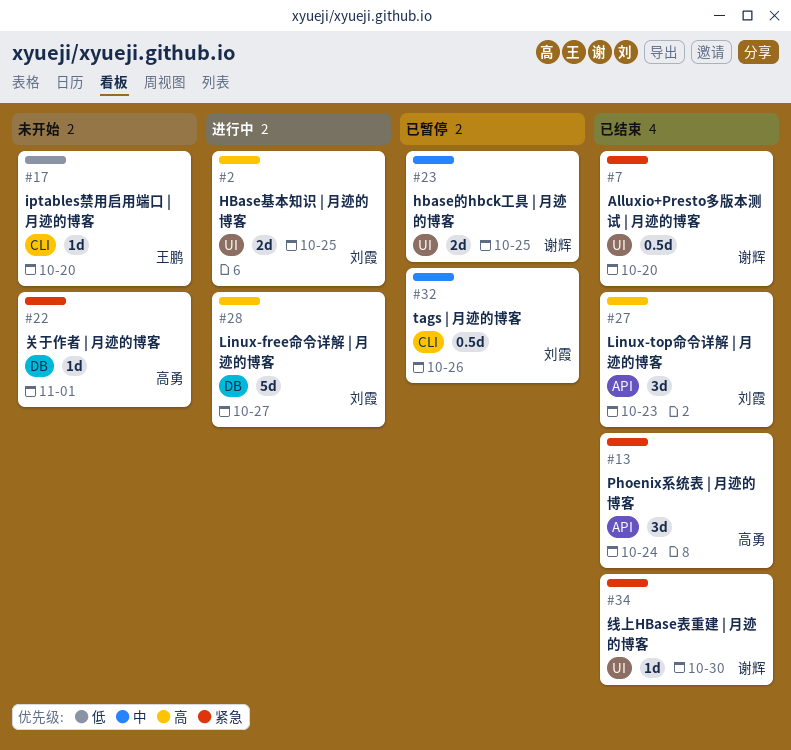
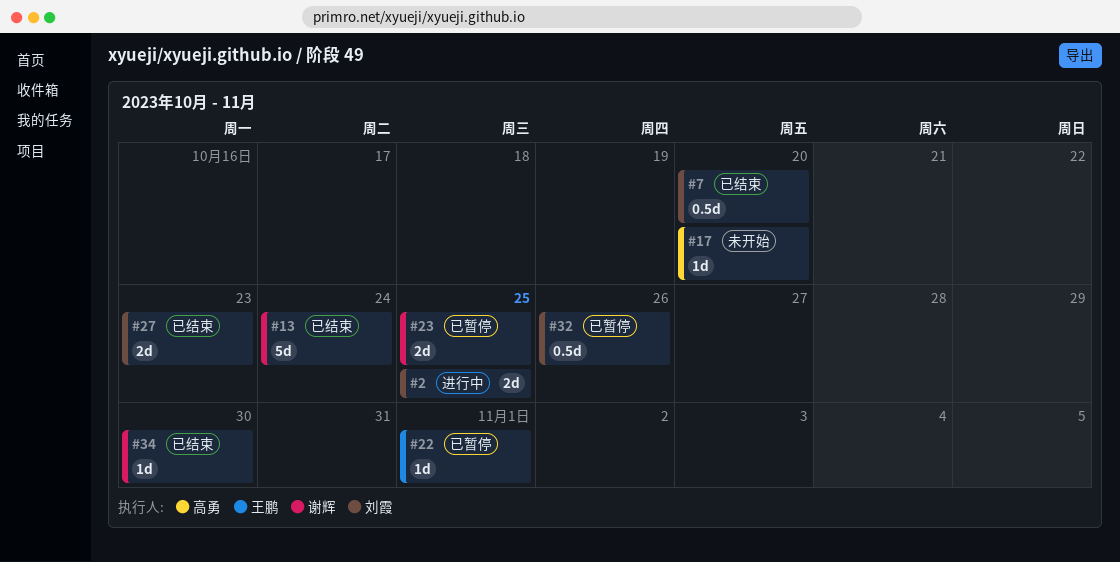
#7, owner: 谢辉 -> 刘霞
#13, owner: 高勇 -> 谢辉
#13, estimate: 3d -> 5d
#17, owner: 王鹏 -> 高勇
#22, status: 未开始 -> 已暂停
#22, owner: 高勇 -> 王鹏
#27, estimate: 3d -> 2d
#28: present -> none

